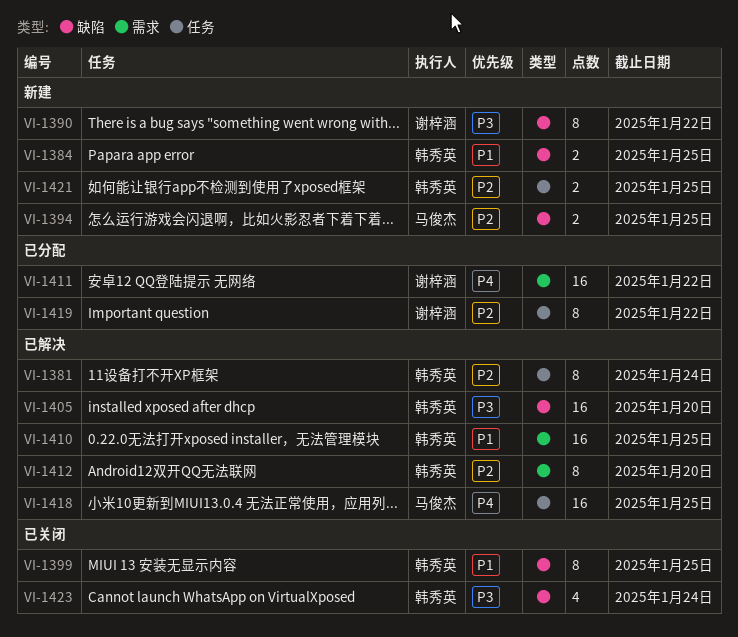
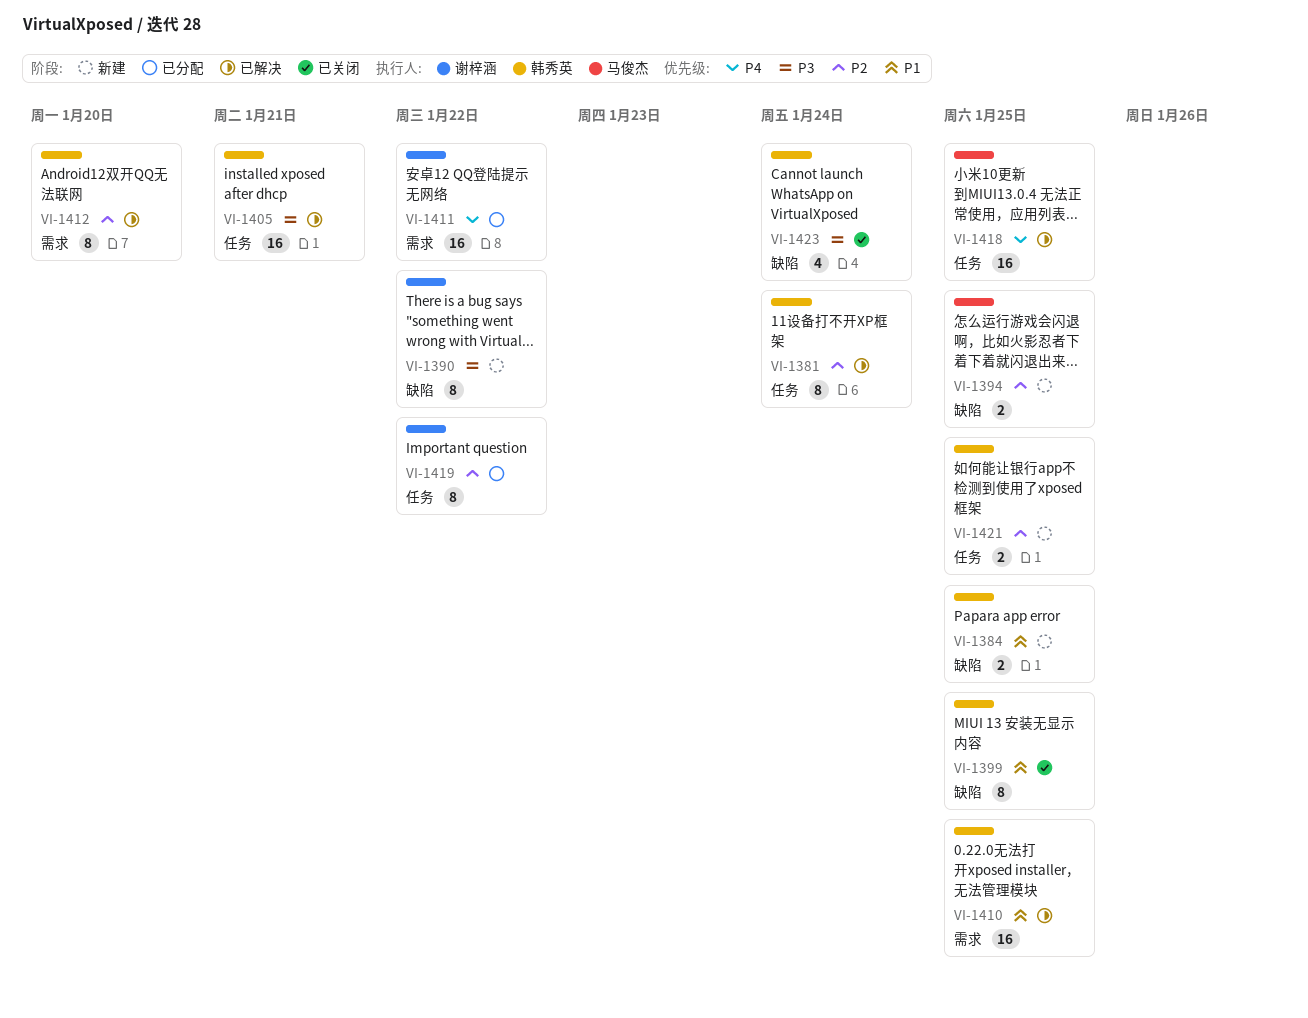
VI-1405, label: 缺陷 -> 任务
VI-1405, due: Jan 20 -> Jan 21

